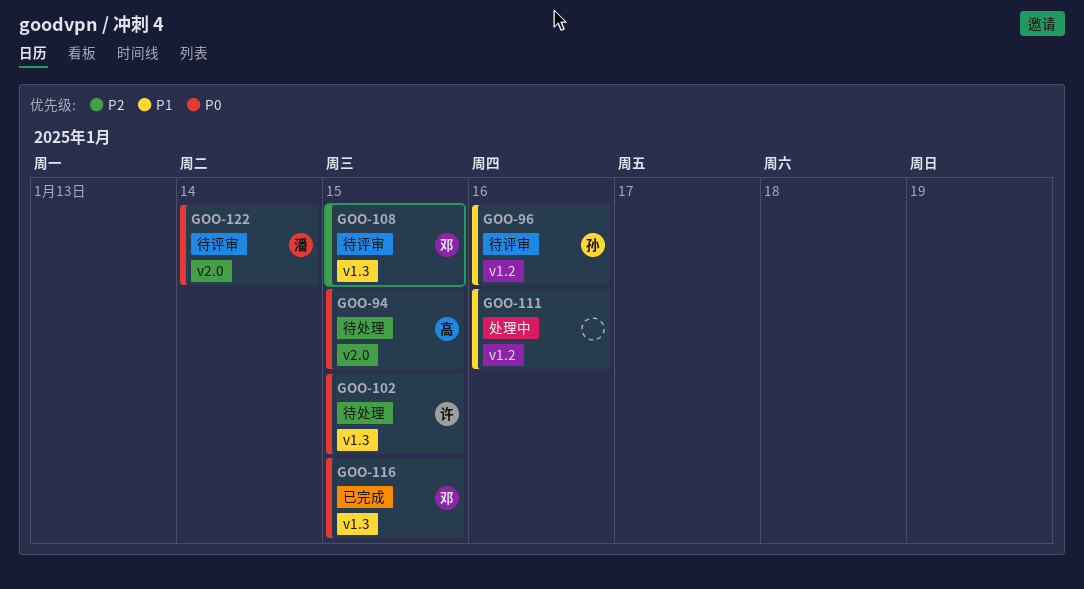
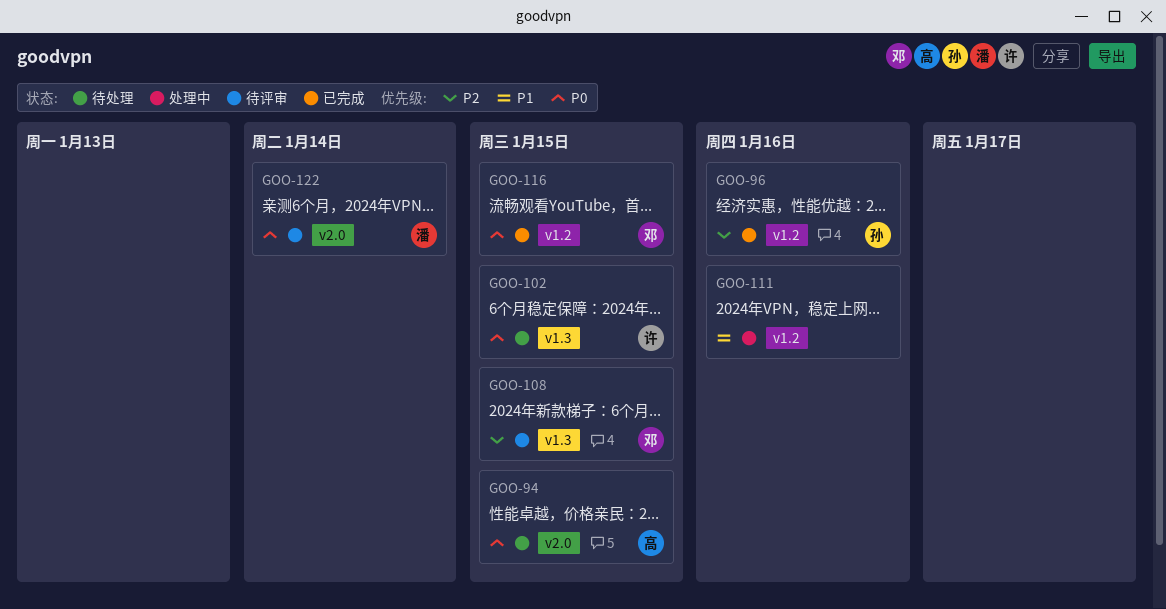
GOO-96, status: 待评审 -> 已完成
GOO-96, priority: P1 -> P2
GOO-116, label: v1.3 -> v1.2

